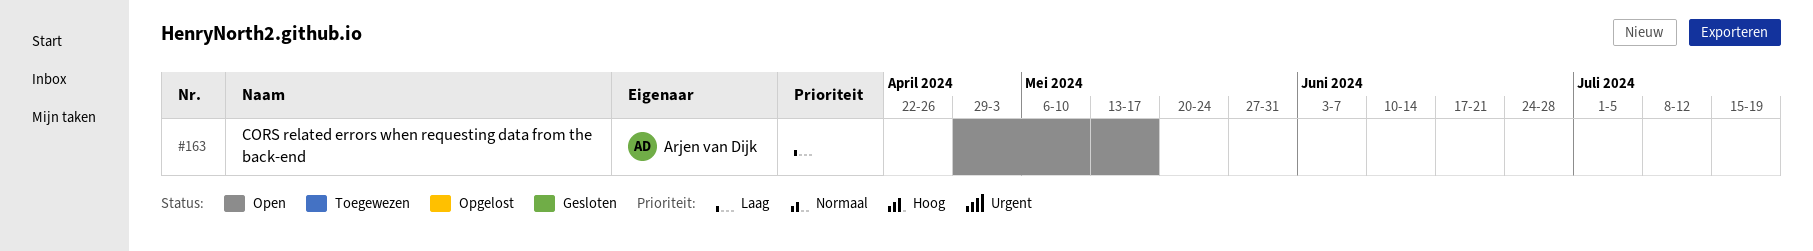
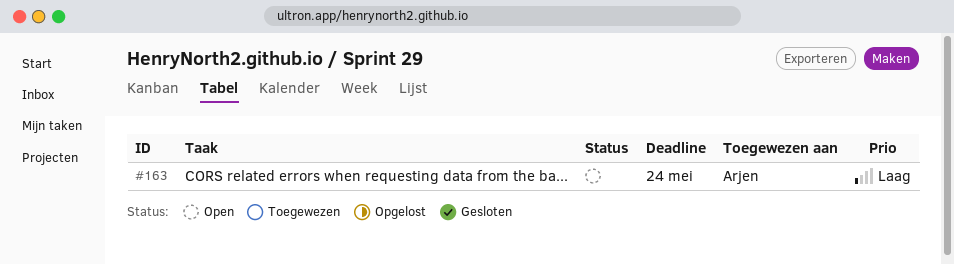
#163, due: May 17 -> May 24

